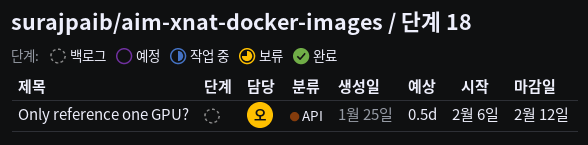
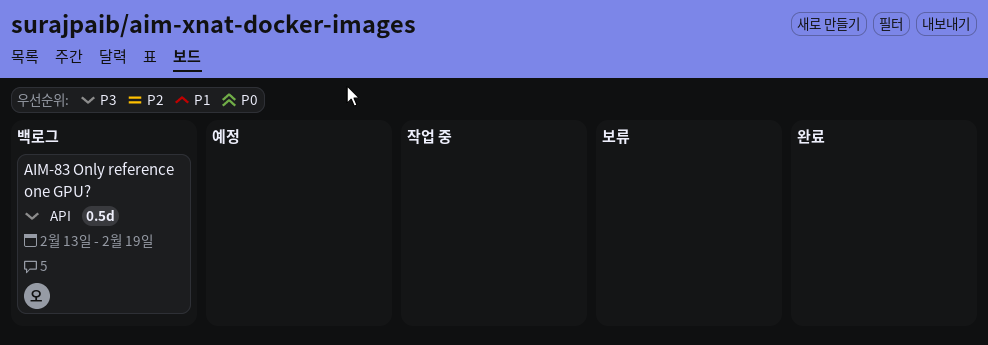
Only reference one GPU?, start: Feb 6 -> Feb 13
Only reference one GPU?, due: Feb 12 -> Feb 19

